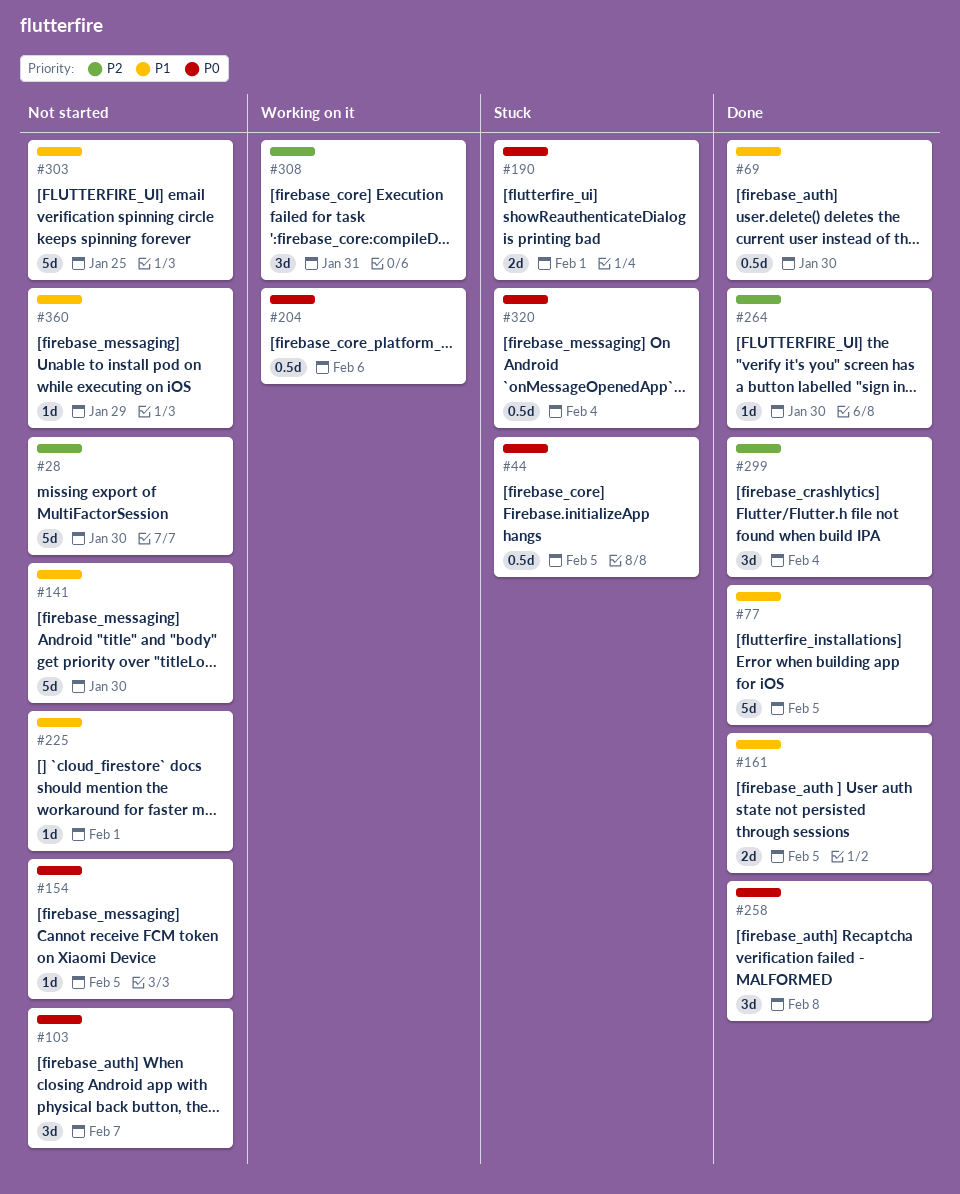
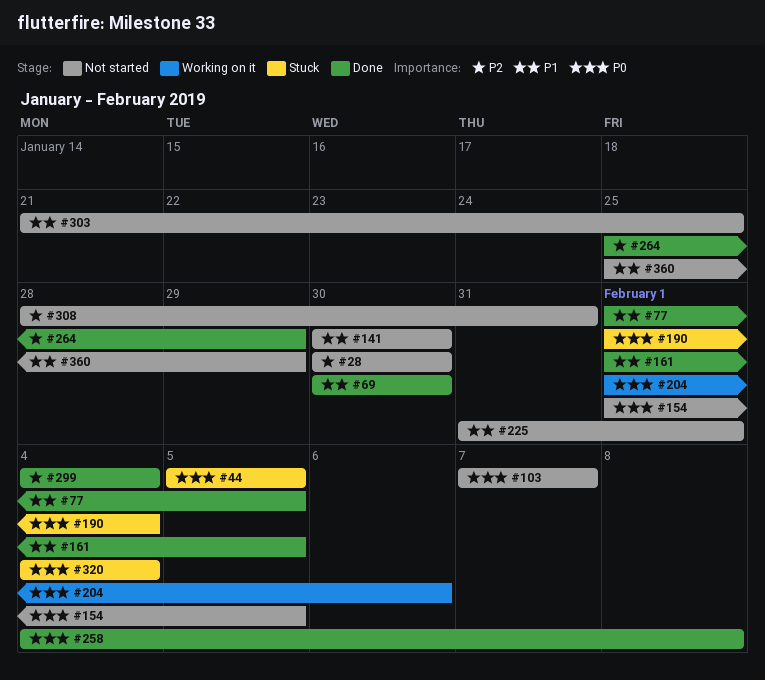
#190, due: Feb 1 -> Feb 4
#264, due: Jan 30 -> Jan 29
#308, status: Working on it -> Not started

